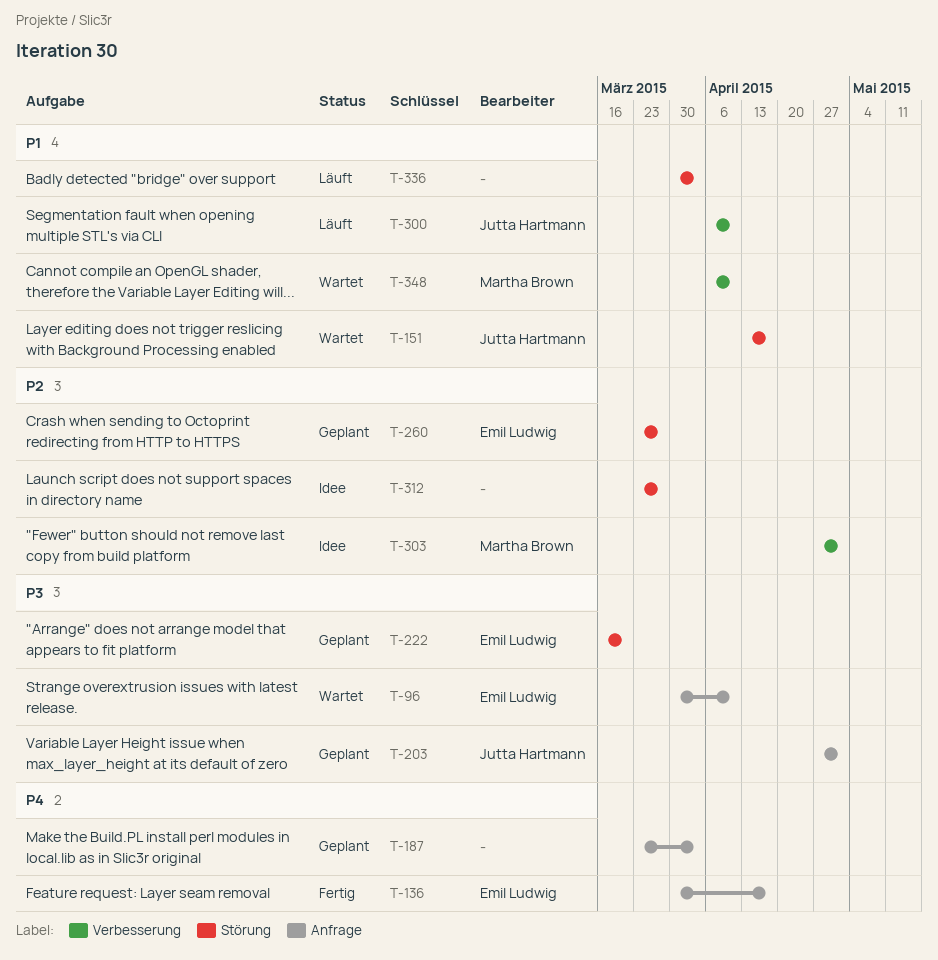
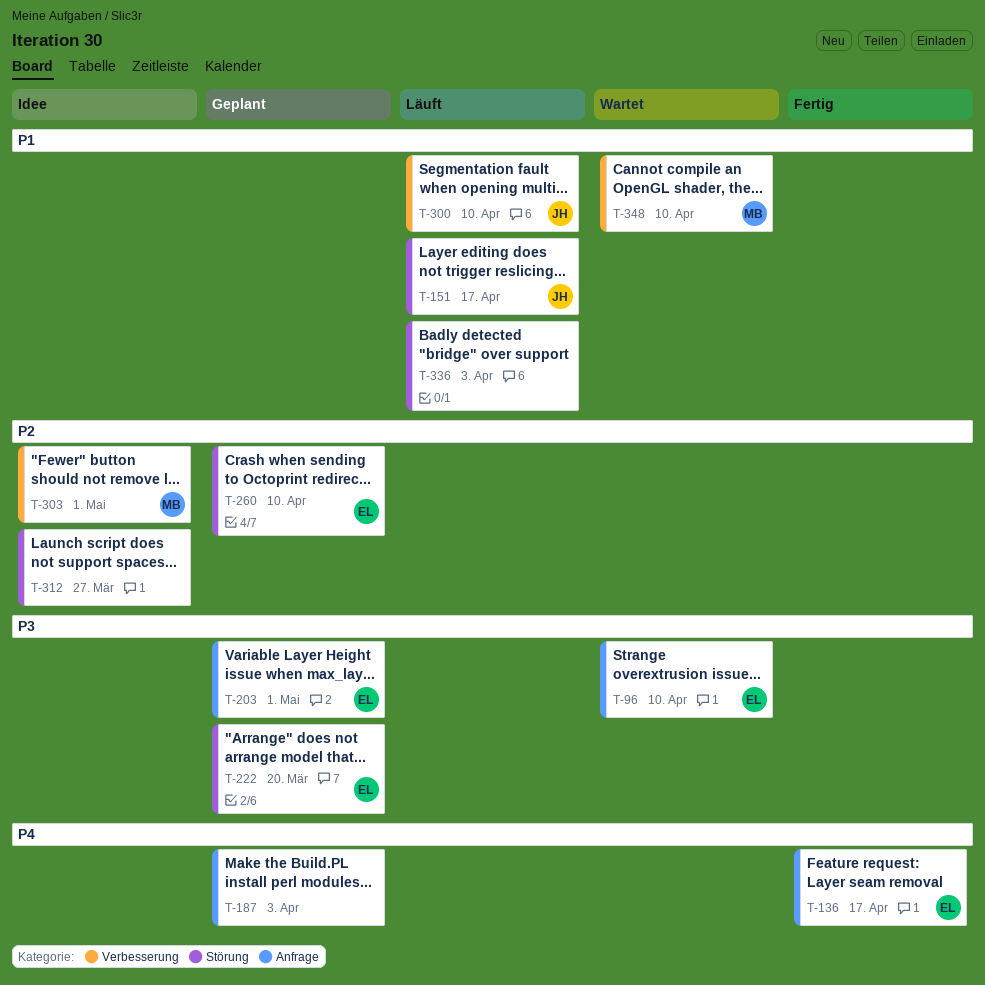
T-151, status: Wartet -> Läuft
T-203, owner: Jutta Hartmann -> Emil Ludwig
T-260, due: Mar 27 -> Apr 10

